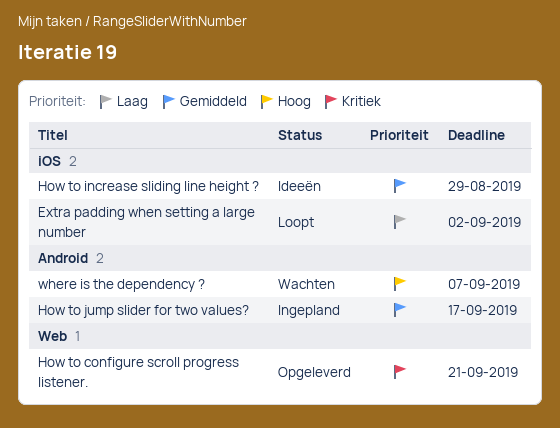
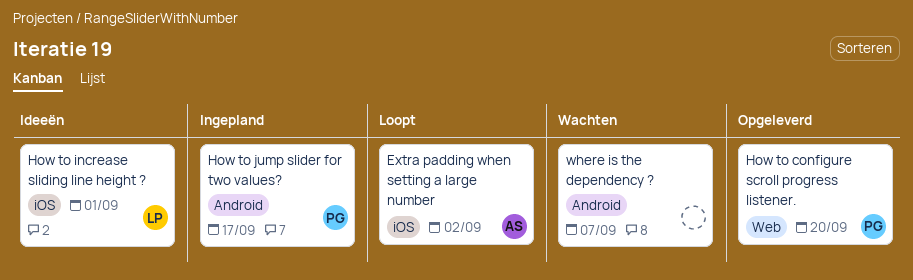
How to configure scroll progress listener., due: Sep 21 -> Sep 20
How to increase sliding line height ?, due: Aug 29 -> Sep 1

